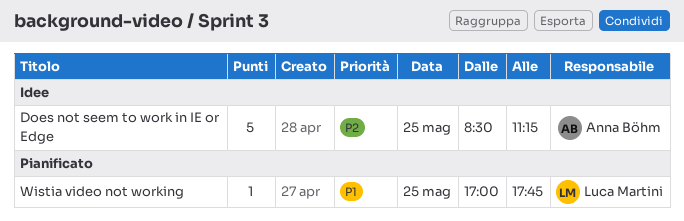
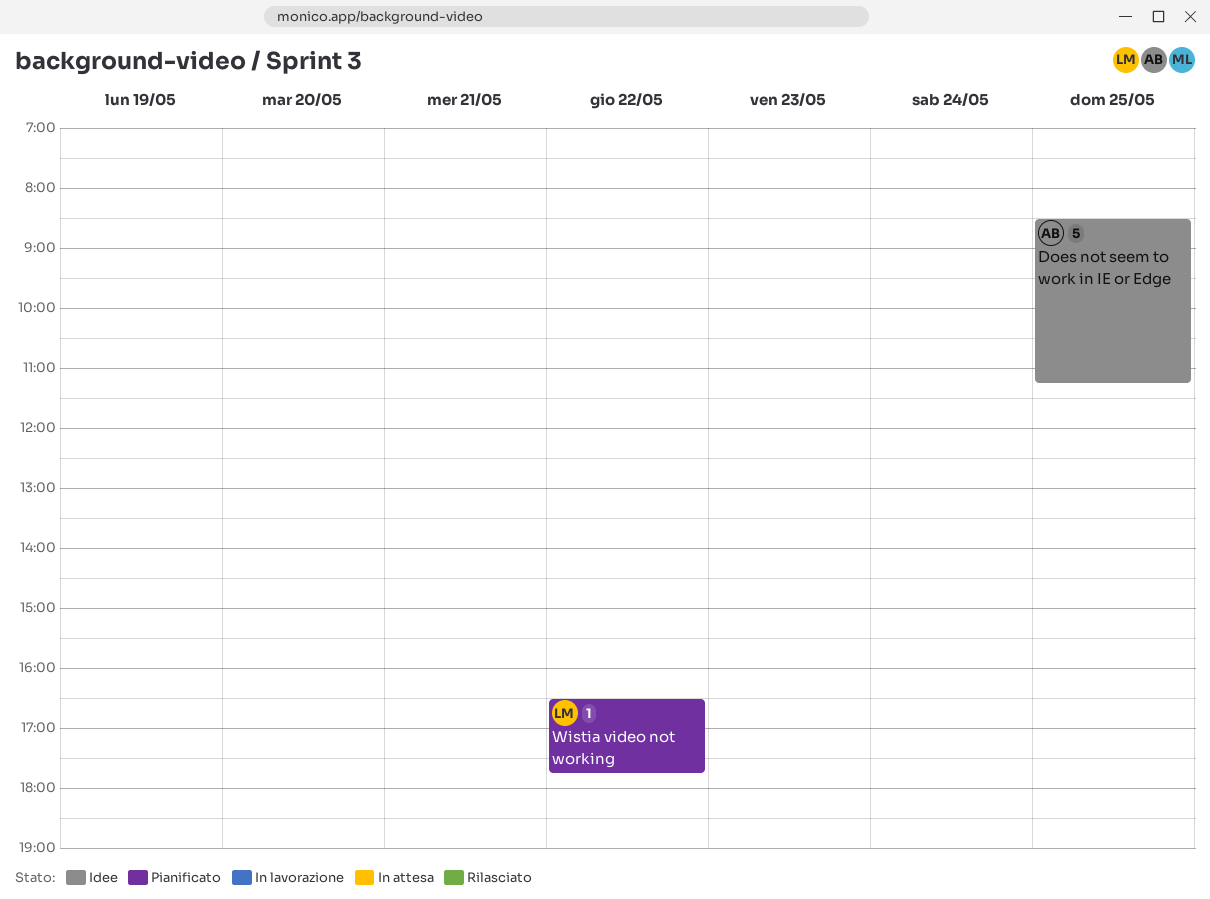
Wistia video not working, day: May 25 -> May 22
Wistia video not working, begins: 17:00 -> 16:30

